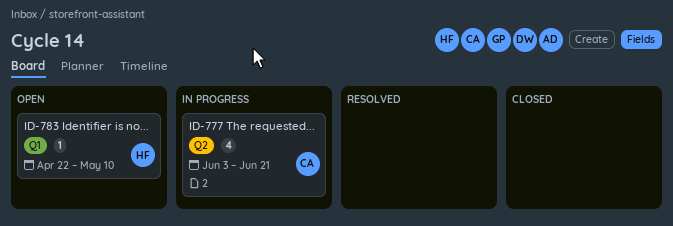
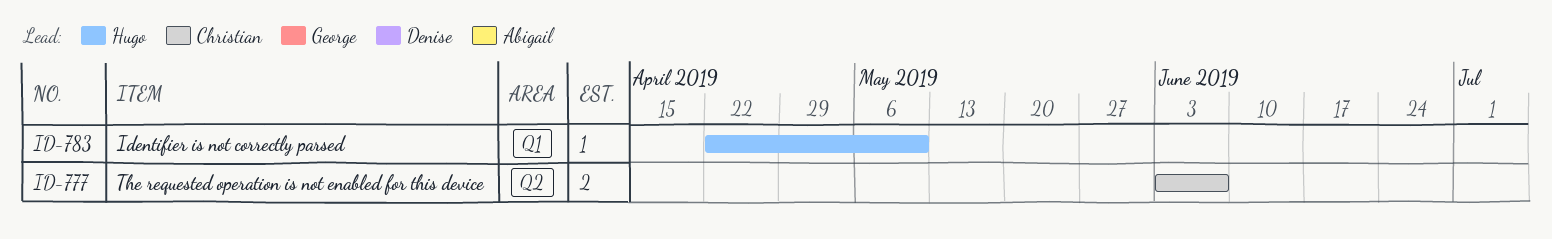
ID-777, estimate: 4 -> 2
ID-777, due: Jun 21 -> Jun 7

